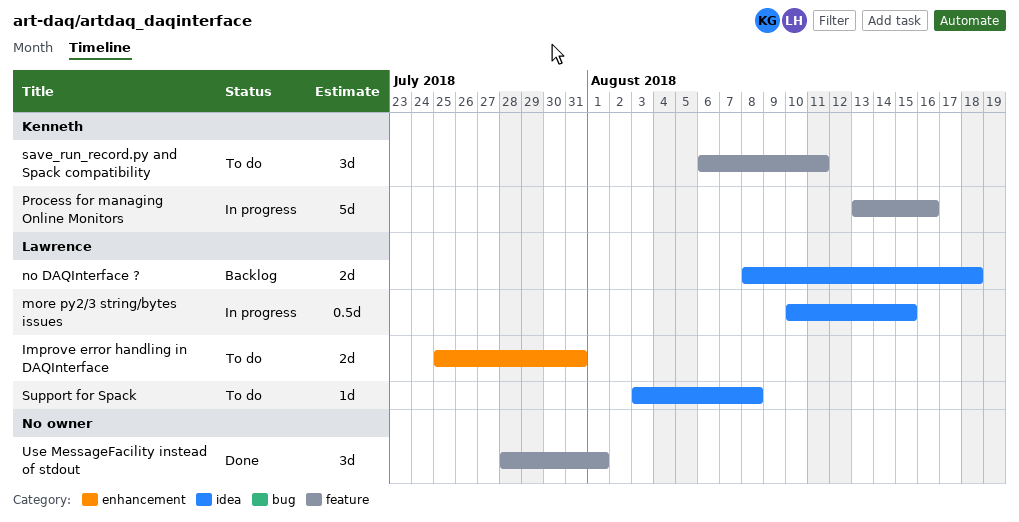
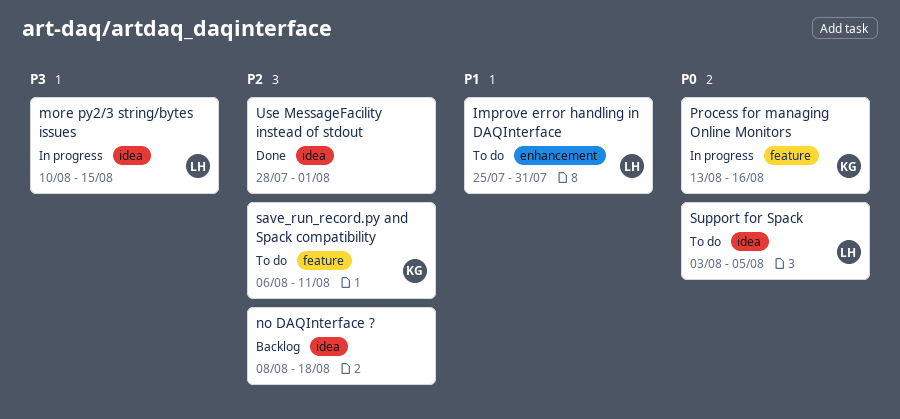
no DAQInterface ?, owner: Lawrence -> none
Support for Spack, due: Aug 8 -> Aug 5
Use MessageFacility instead of stdout, label: feature -> idea

